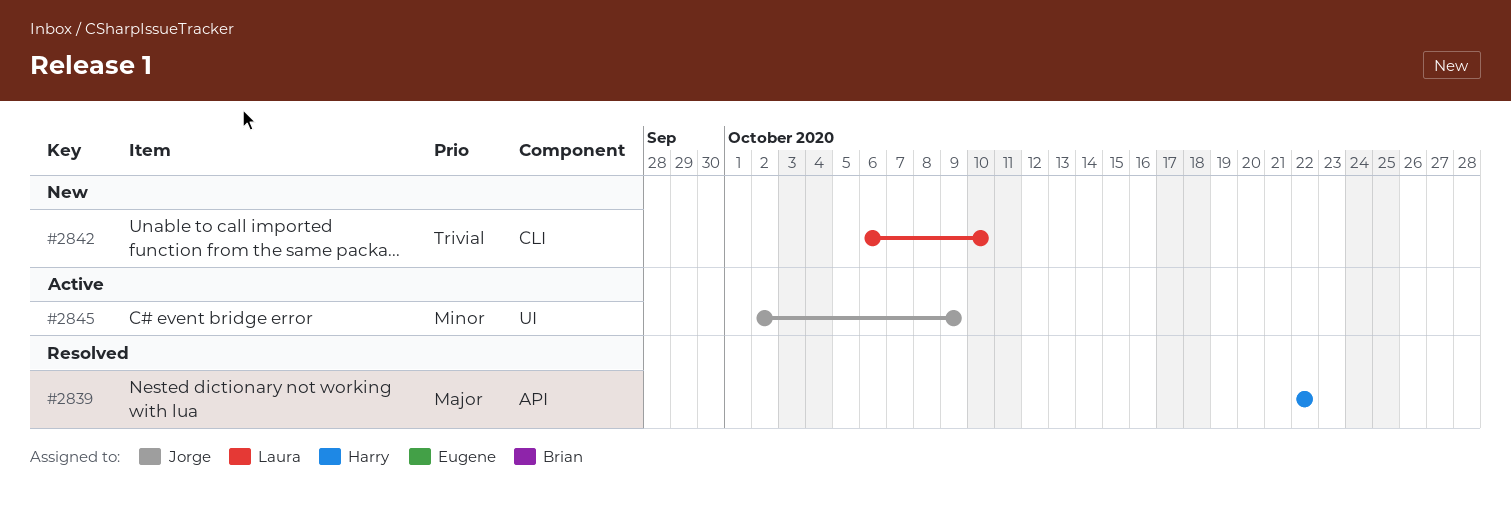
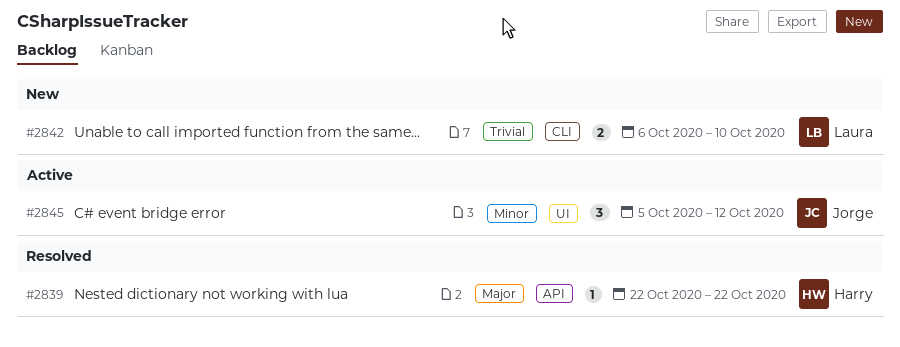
#2845, start: Oct 2 -> Oct 5
#2845, due: Oct 9 -> Oct 12

